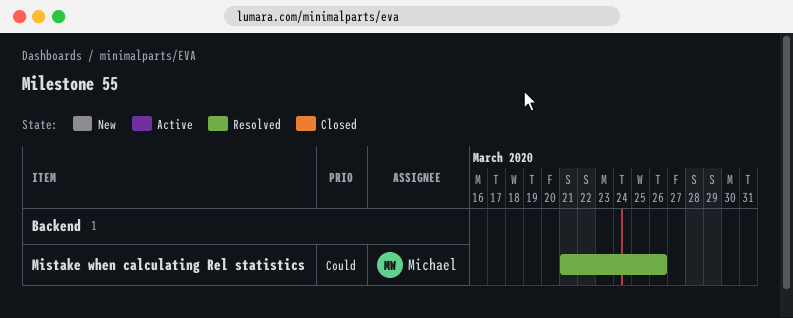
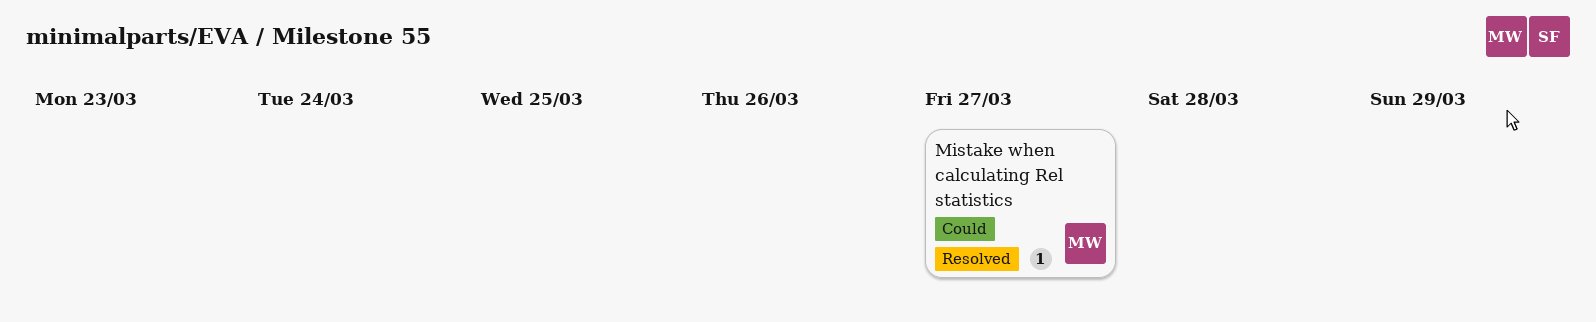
Mistake when calculating Rel statistics, due: Mar 26 -> Mar 27

